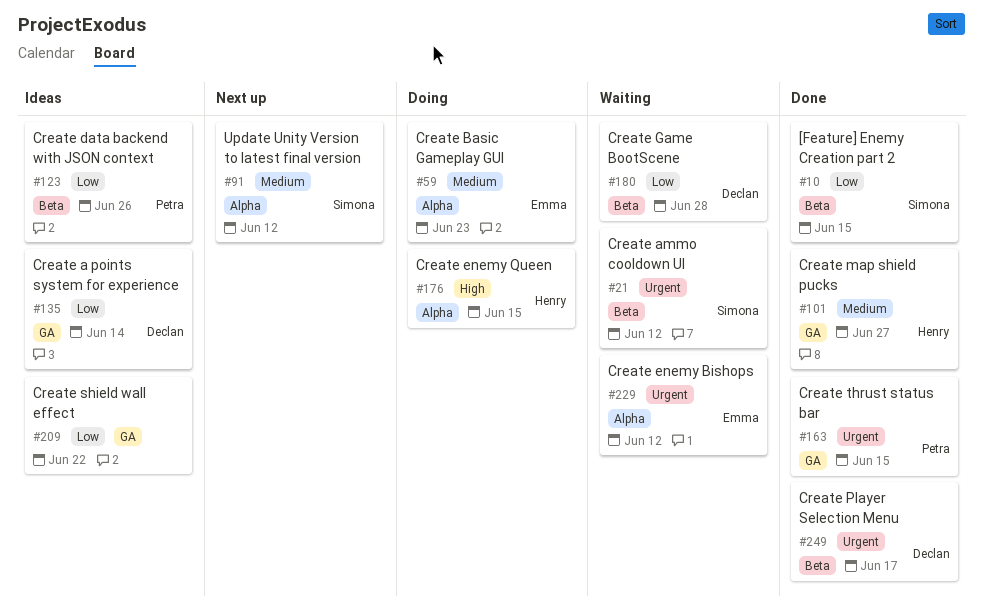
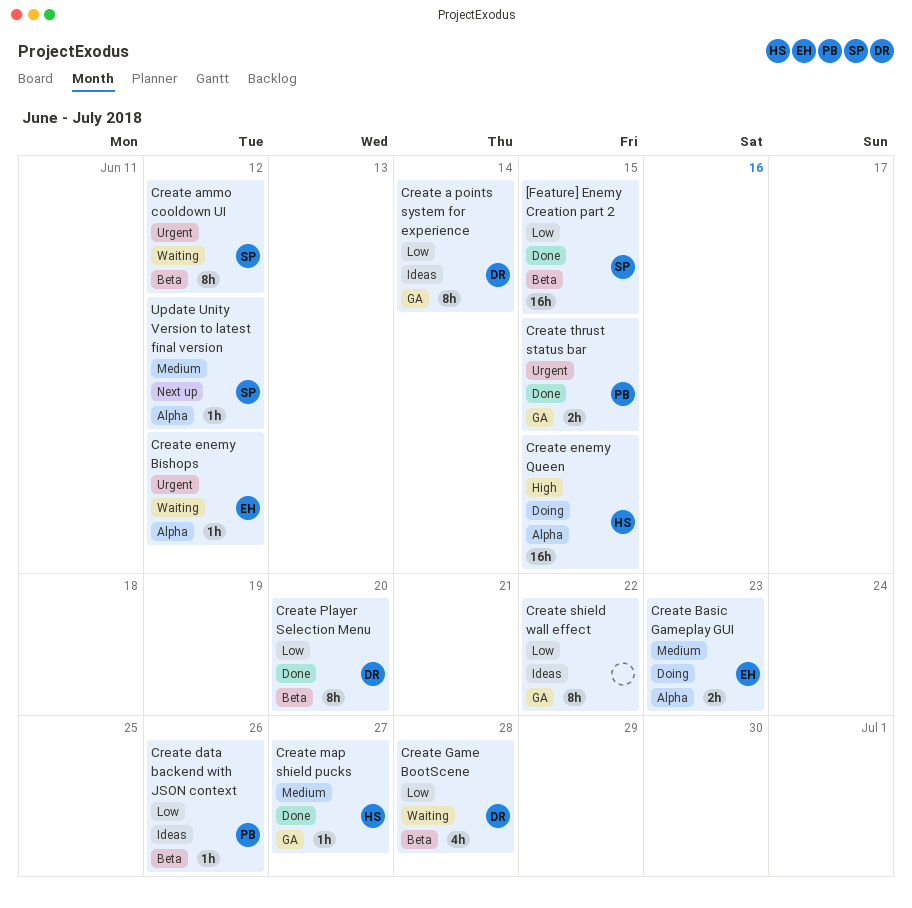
Create Player Selection Menu, priority: Urgent -> Low
Create Player Selection Menu, due: Jun 17 -> Jun 20

